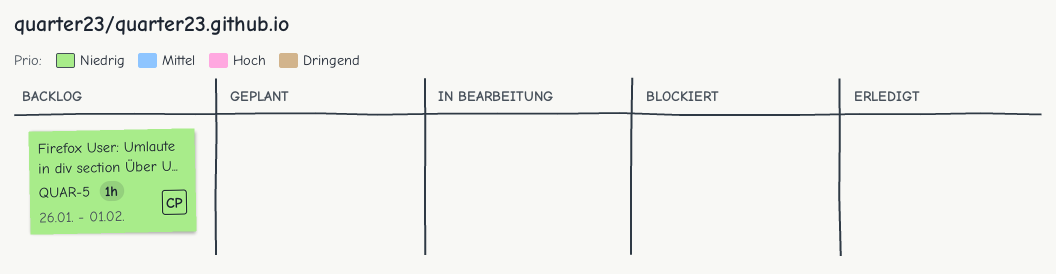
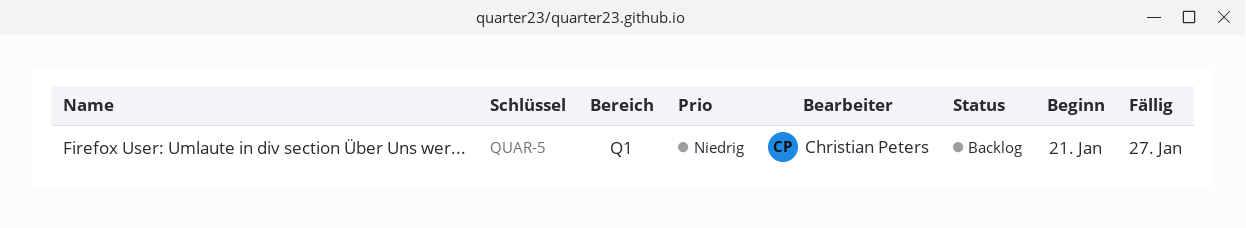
QUAR-5, start: Jan 26 -> Jan 21
QUAR-5, due: Feb 1 -> Jan 27

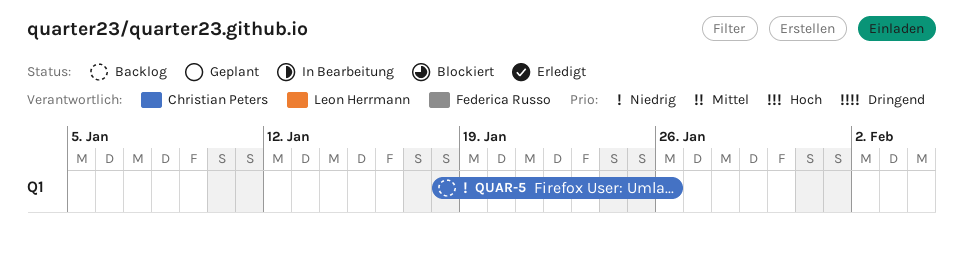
QUAR-5, start: Jan 21 -> Jan 18
QUAR-5, due: Jan 27 -> Jan 26

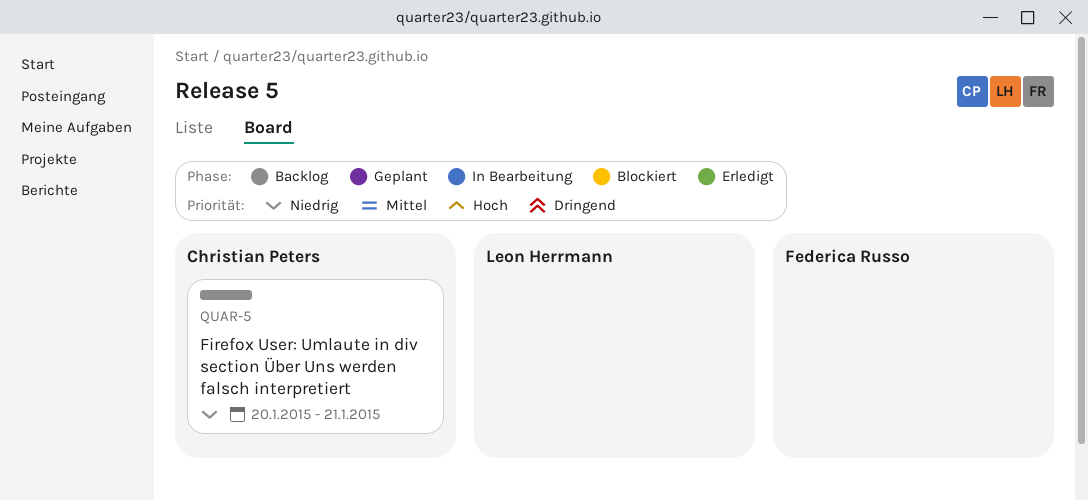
QUAR-5, start: Jan 18 -> Jan 20
QUAR-5, due: Jan 26 -> Jan 21

